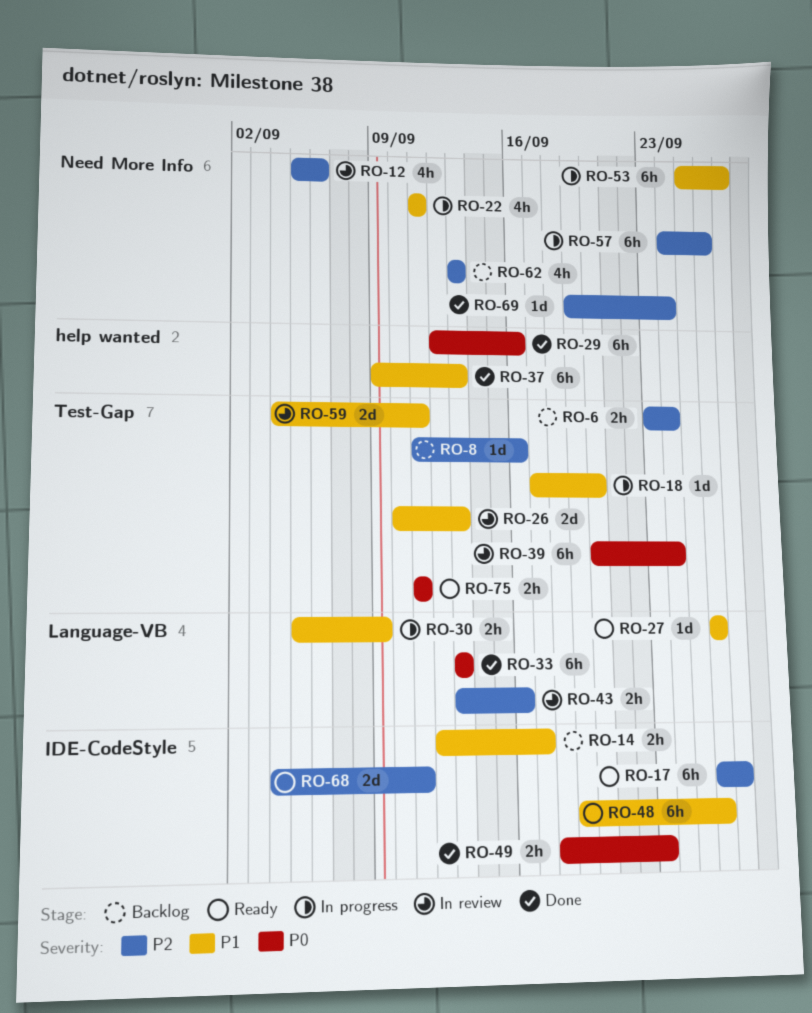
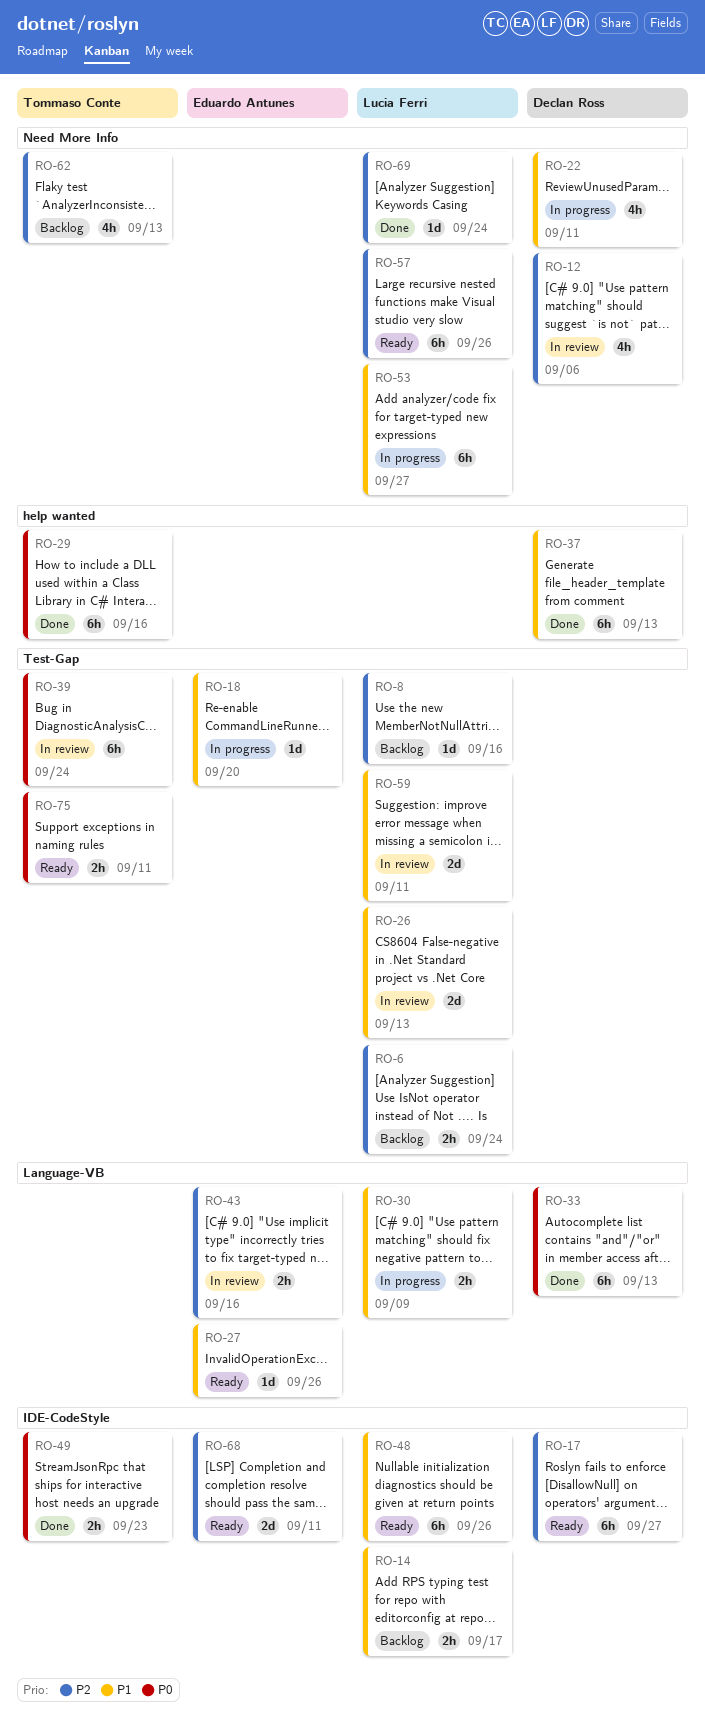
RO-57, status: In progress -> Ready

